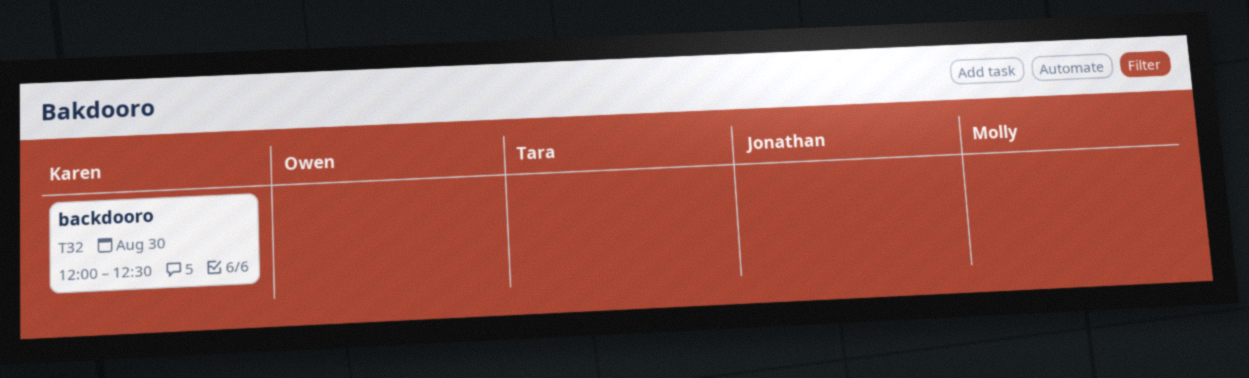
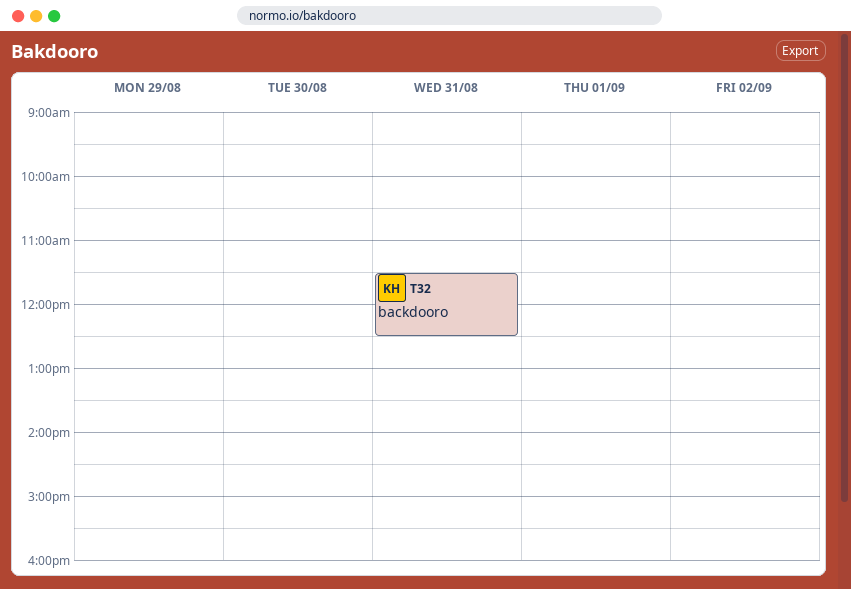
T32, day: Aug 30 -> Aug 31
T32, begins: 12:00 -> 11:30

